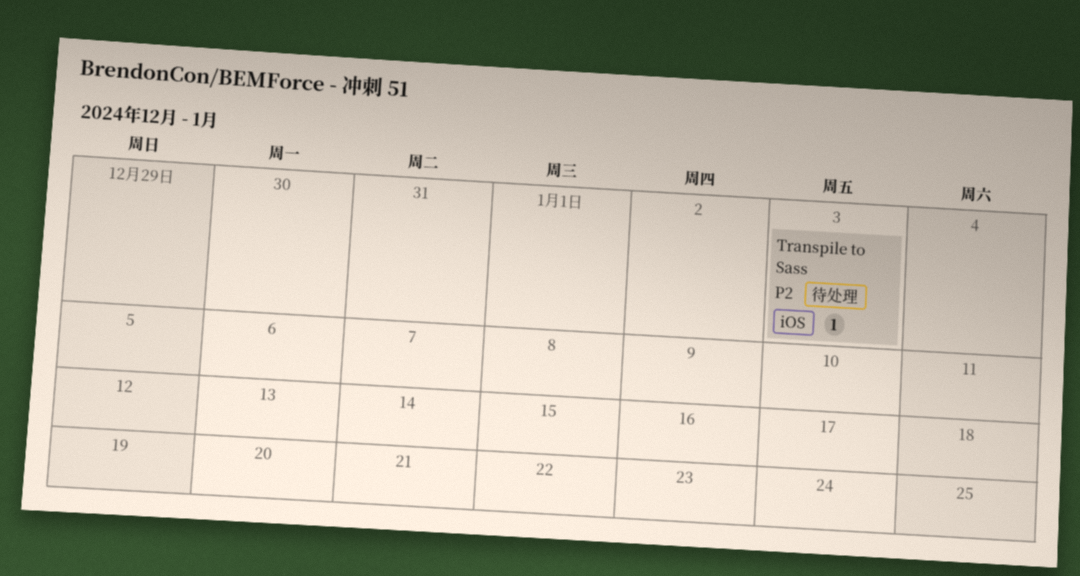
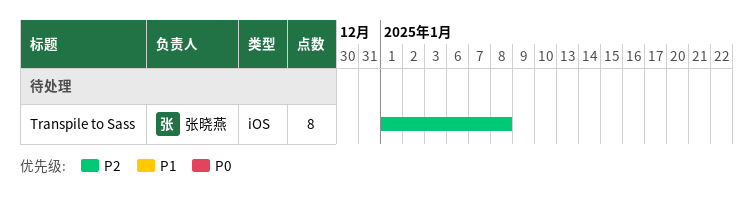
Transpile to Sass, estimate: 1 -> 8
Transpile to Sass, due: Jan 3 -> Jan 8

